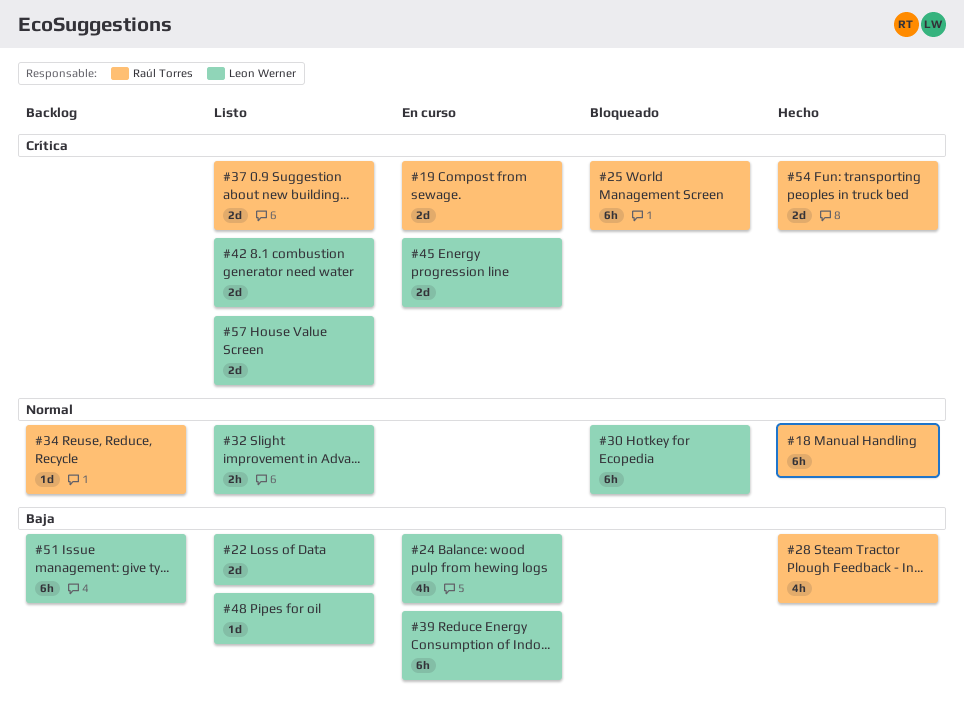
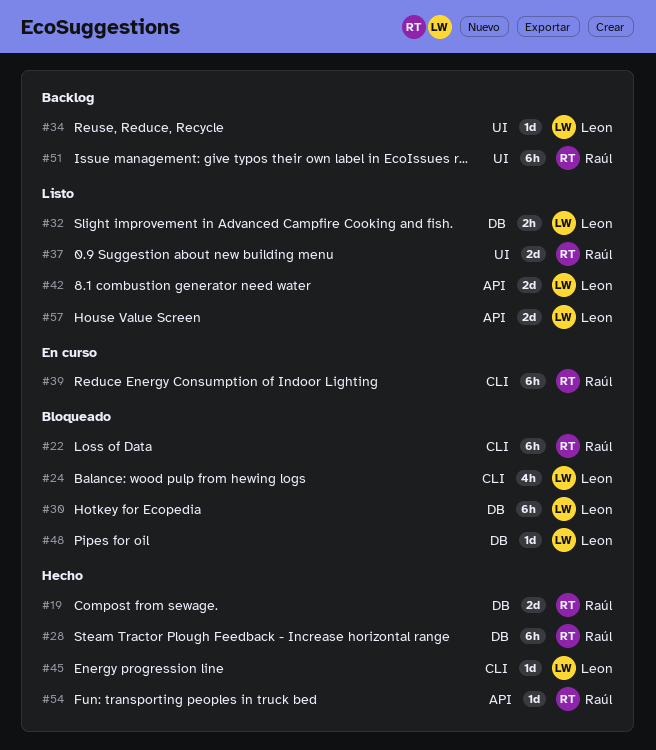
#18: present -> none
#19, status: En curso -> Hecho
#22, status: Listo -> Bloqueado
#22, owner: Leon Werner -> Raúl Torres
#22, estimate: 2d -> 6h
#24, status: En curso -> Bloqueado
#25: present -> none
#28, estimate: 4h -> 6h
#34, owner: Raúl Torres -> Leon Werner
#39, owner: Leon Werner -> Raúl Torres
#45, status: En curso -> Hecho
#45, estimate: 2d -> 1d
#48, status: Listo -> Bloqueado
#51, owner: Leon Werner -> Raúl Torres
#54, estimate: 2d -> 1d

